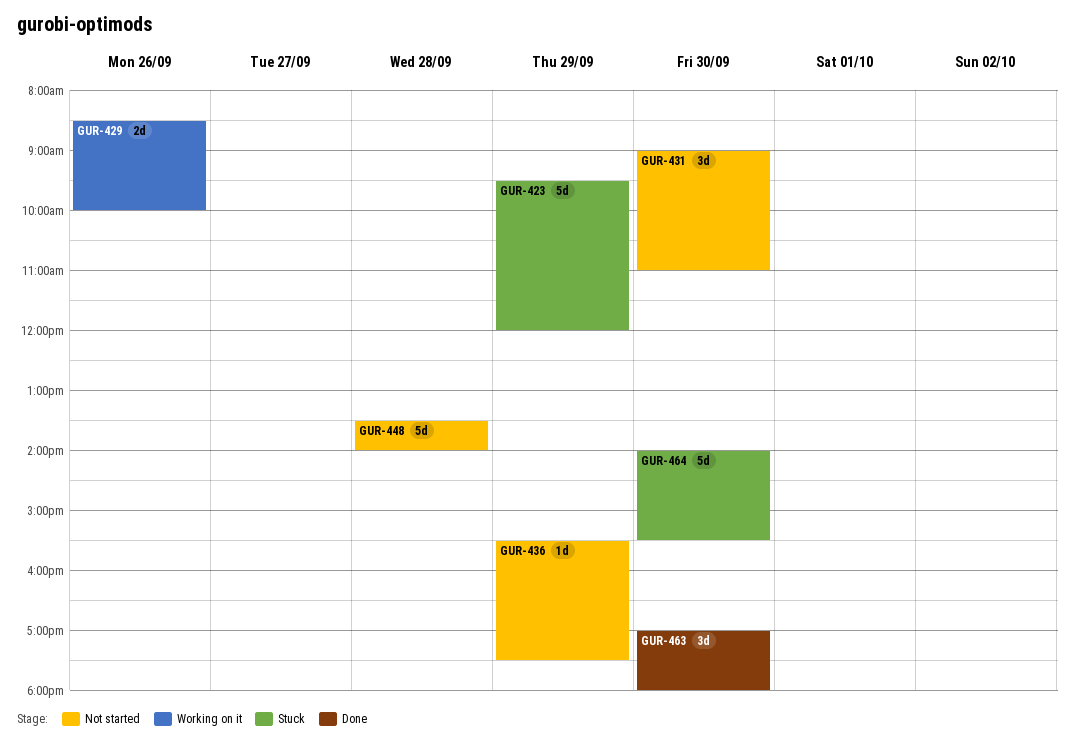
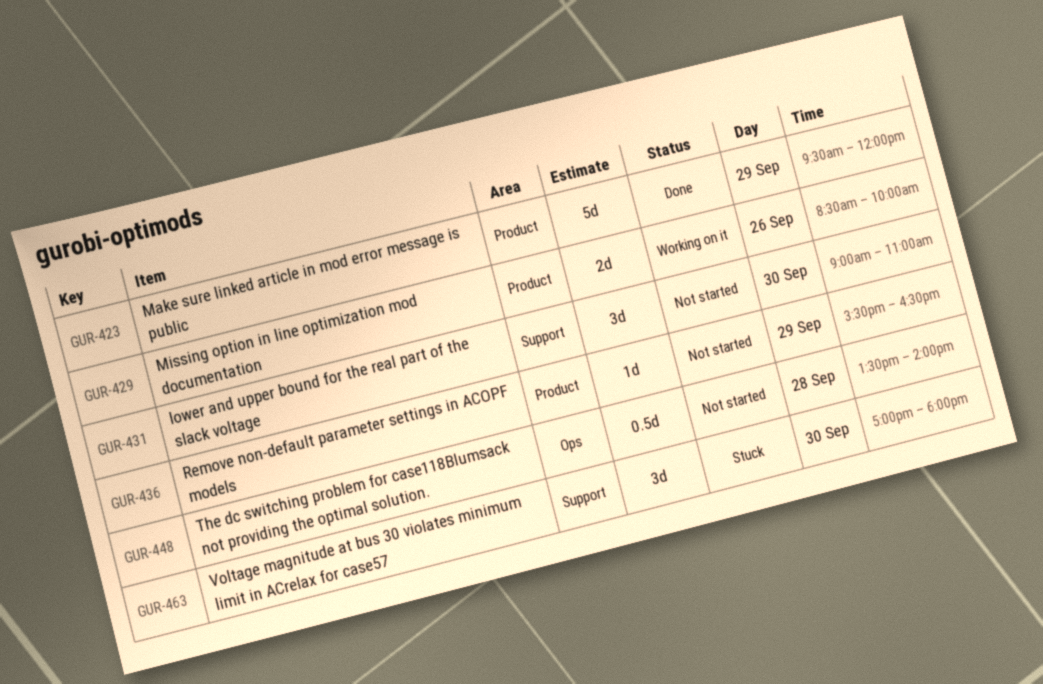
GUR-423, status: Stuck -> Done
GUR-436, ends: 17:30 -> 16:30
GUR-448, estimate: 5d -> 0.5d
GUR-463, status: Done -> Stuck
GUR-464: present -> none

